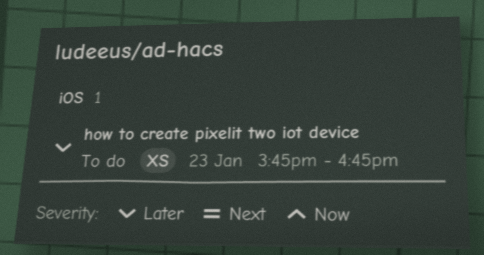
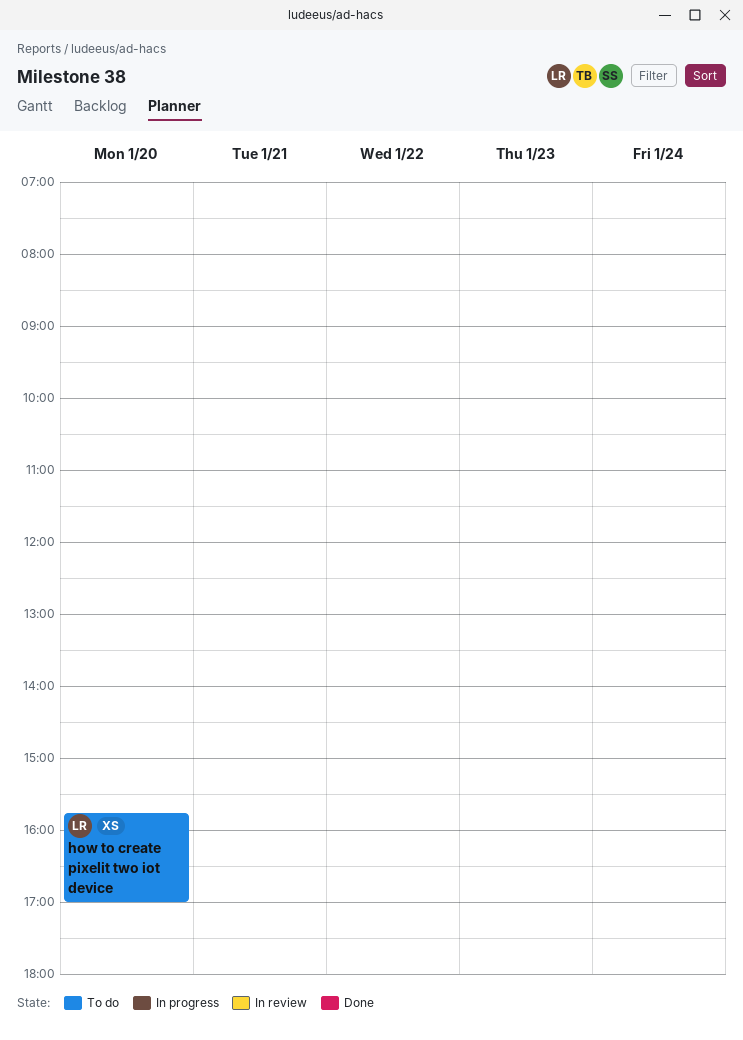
how to create pixelit two iot device, day: Jan 23 -> Jan 20
how to create pixelit two iot device, ends: 16:45 -> 17:00

